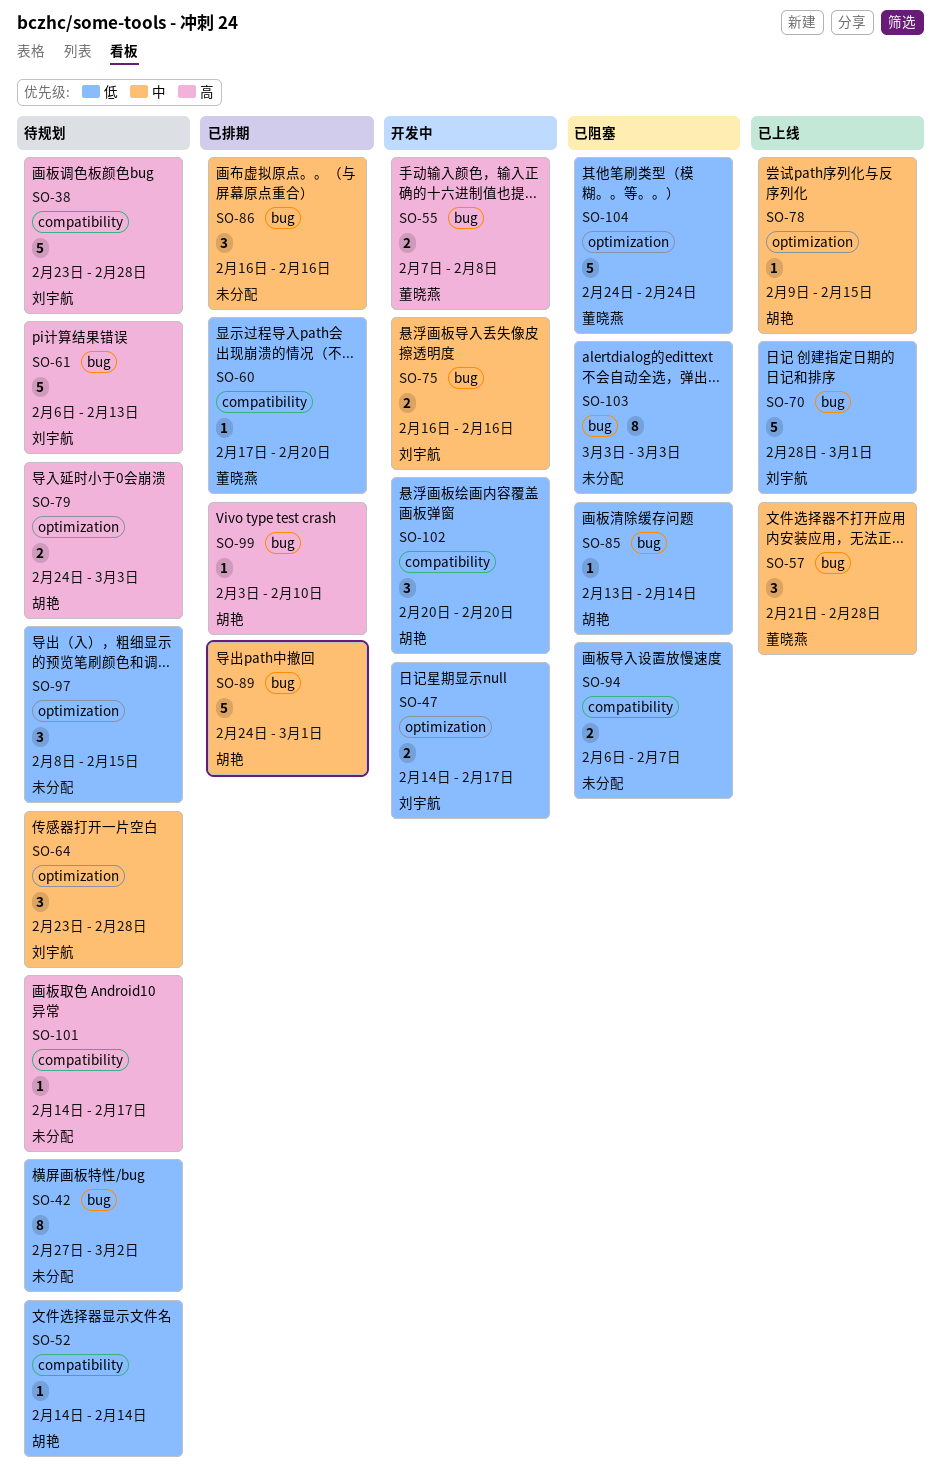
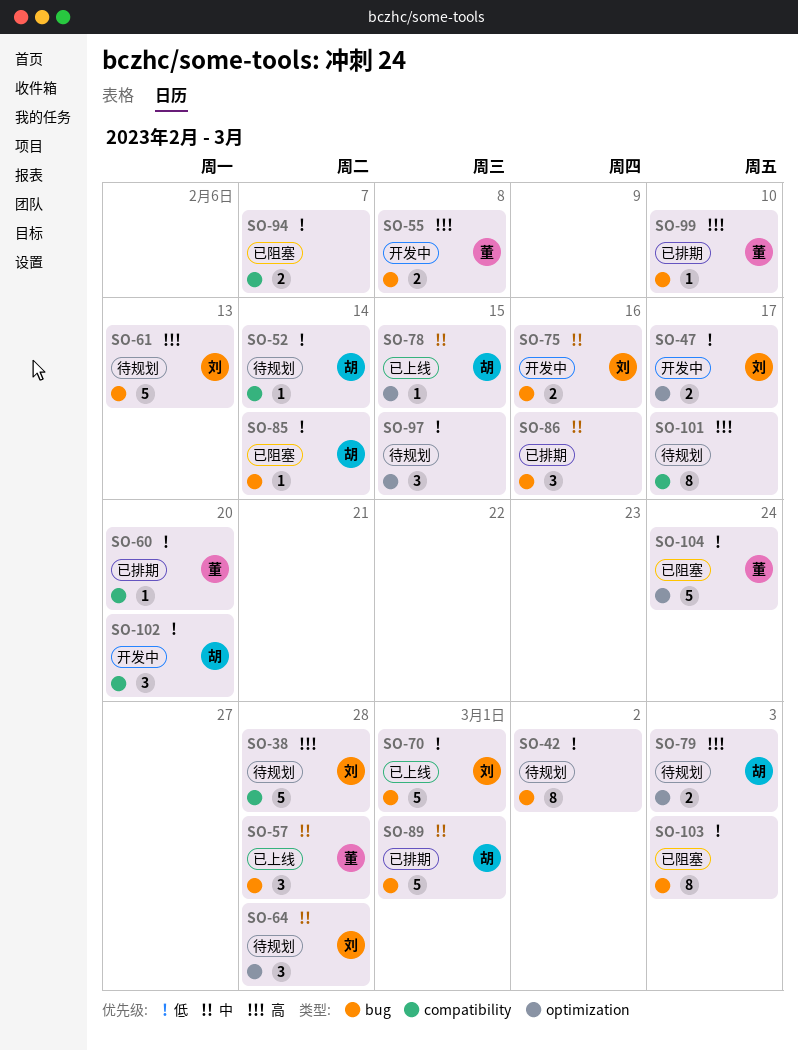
SO-99, owner: 胡艳 -> 董晓燕
SO-101, estimate: 1 -> 8

